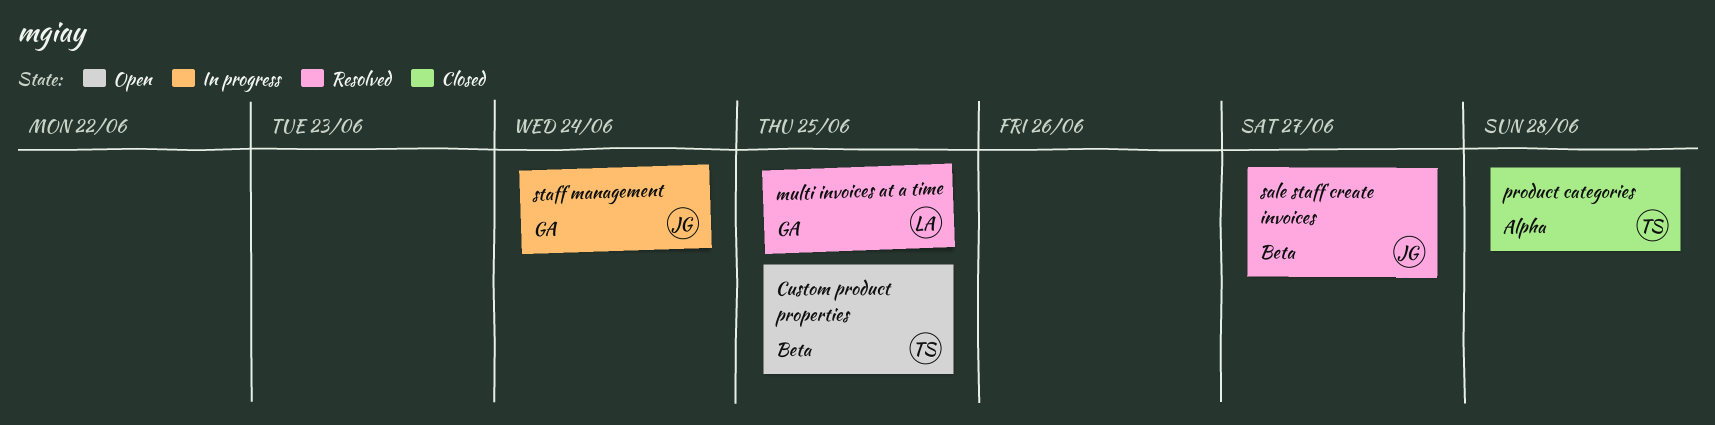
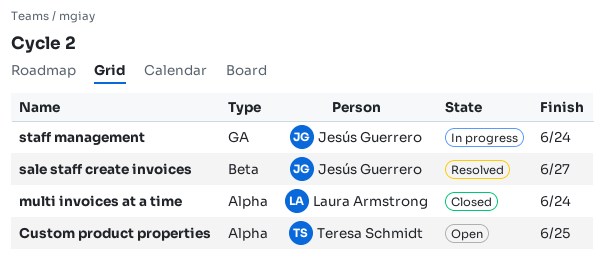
Custom product properties, label: Beta -> Alpha
multi invoices at a time, status: Resolved -> Closed
multi invoices at a time, label: GA -> Alpha
multi invoices at a time, due: Jun 25 -> Jun 24
product categories: present -> none

